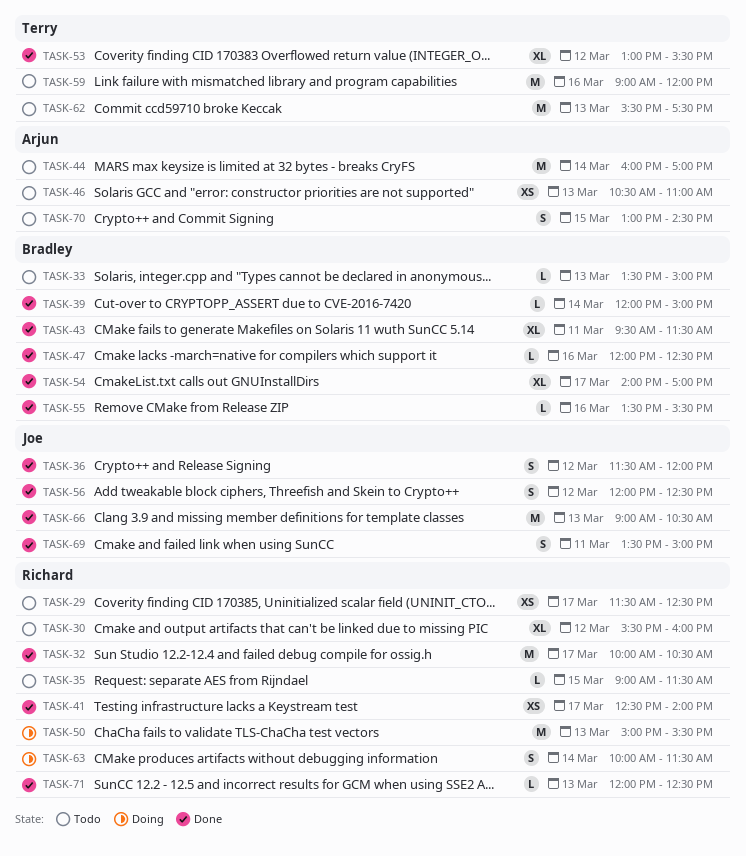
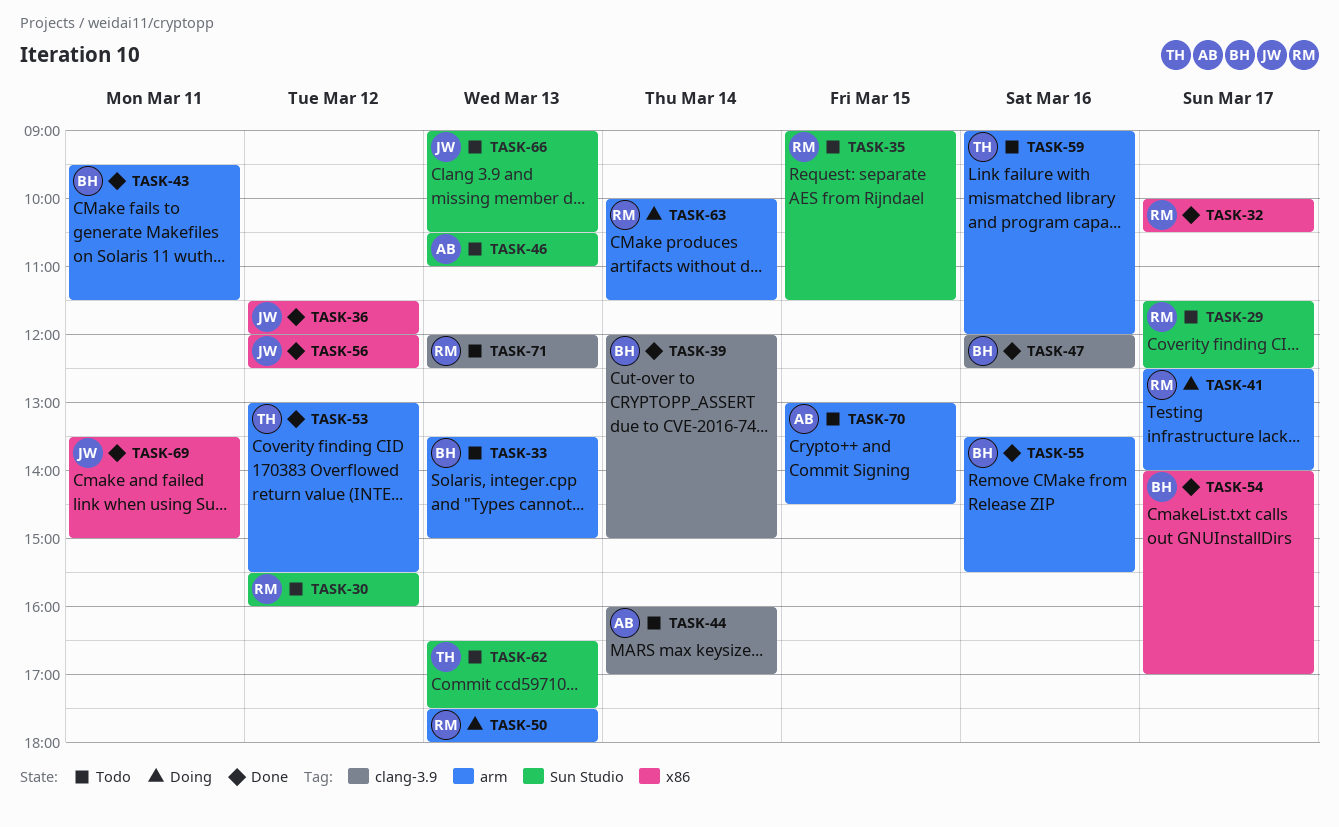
TASK-41, status: Done -> Doing
TASK-50, begins: 15:00 -> 17:30
TASK-50, ends: 15:30 -> 18:00
TASK-62, begins: 15:30 -> 16:30
TASK-66, status: Done -> Todo
TASK-71, status: Done -> Todo

